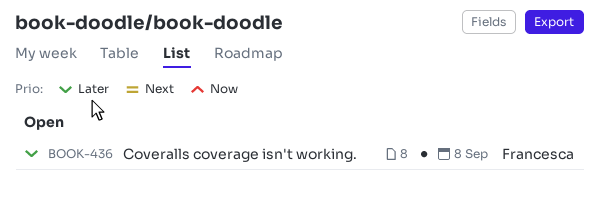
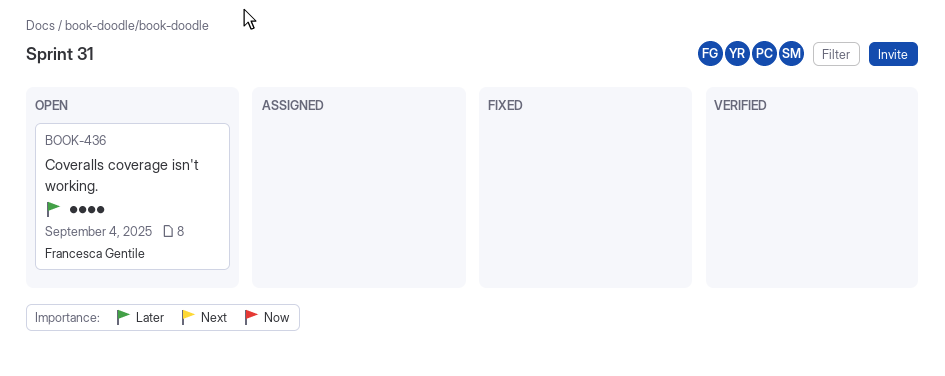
BOOK-436, estimate: 1 -> 4
BOOK-436, due: Sep 8 -> Sep 4

